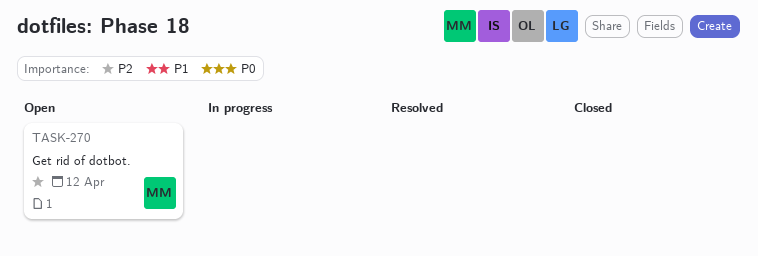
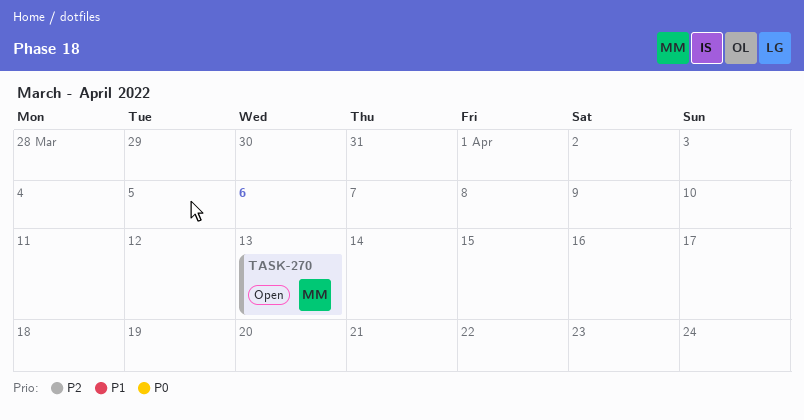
TASK-270, due: Apr 12 -> Apr 13

